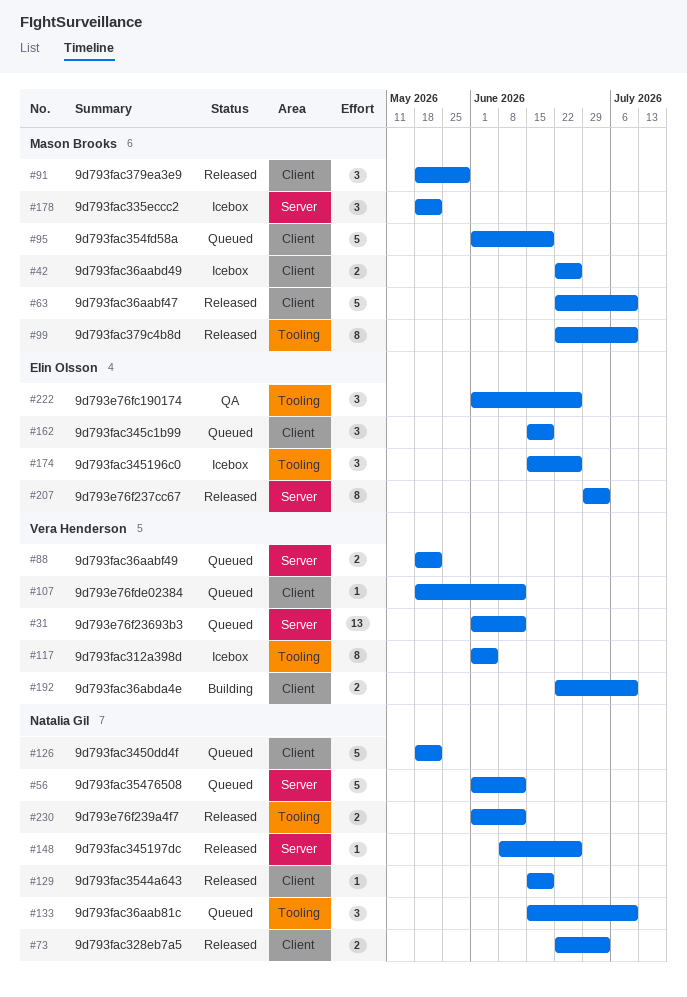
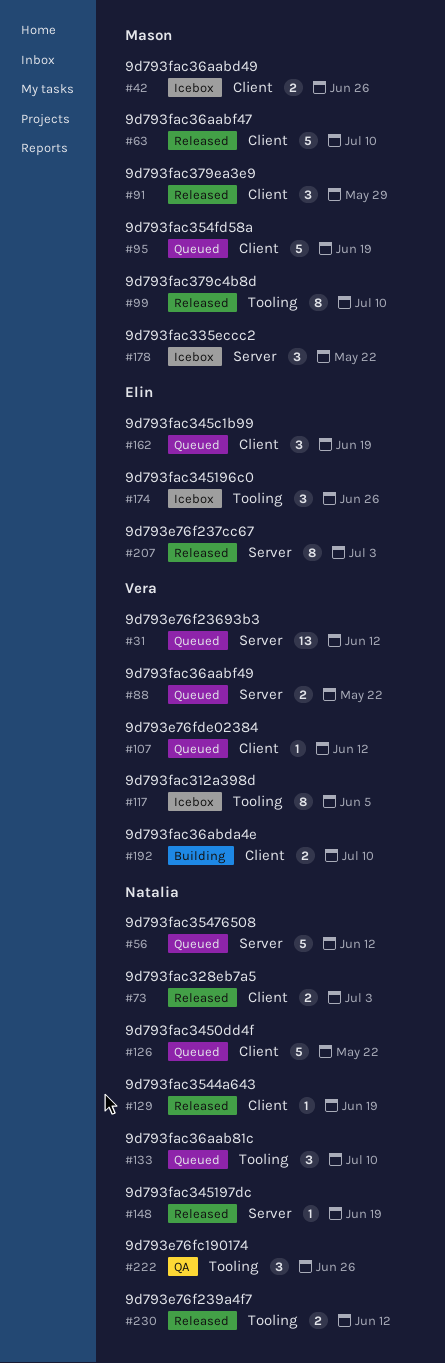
#148, due: Jun 26 -> Jun 19
#222, owner: Elin Olsson -> Natalia Gil

